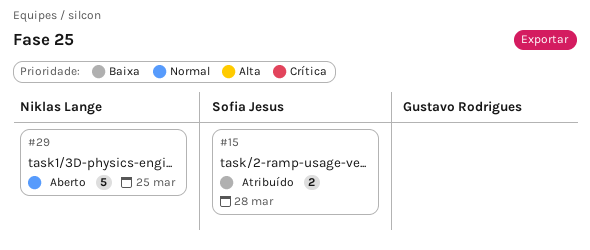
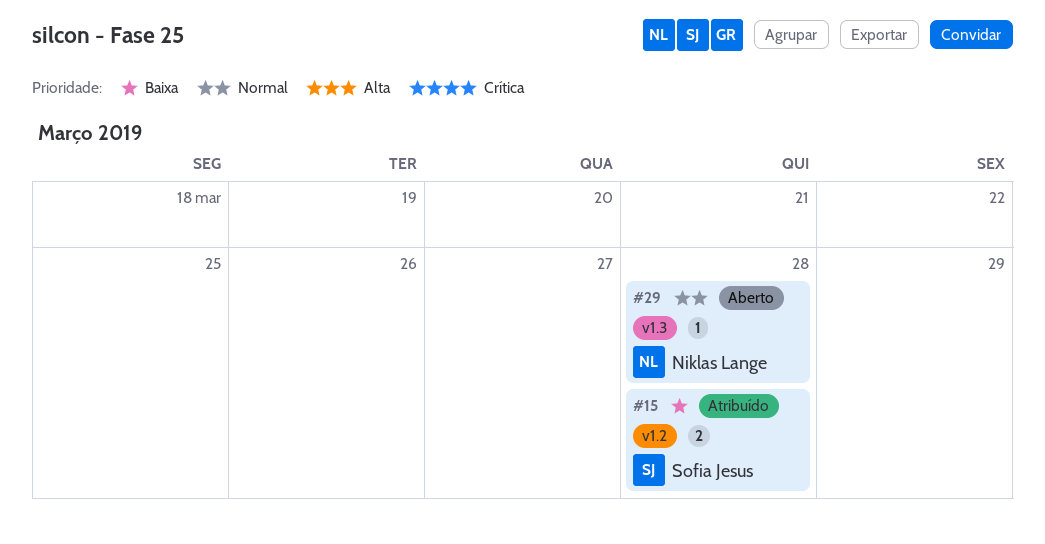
#29, estimate: 5 -> 1
#29, due: Mar 25 -> Mar 28

